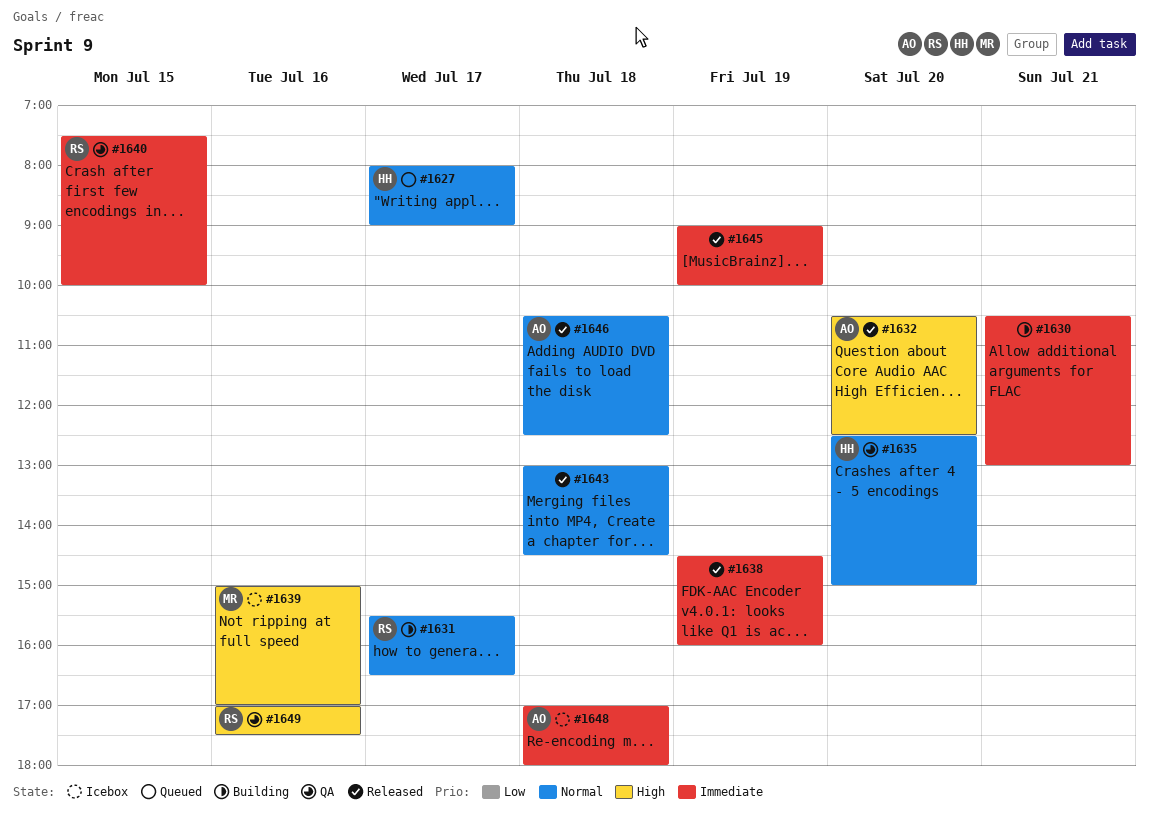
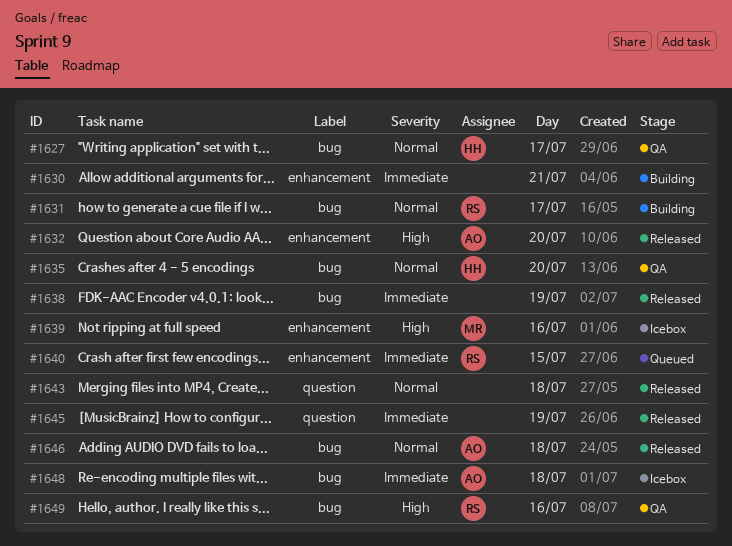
#1627, status: Queued -> QA
#1640, status: QA -> Queued

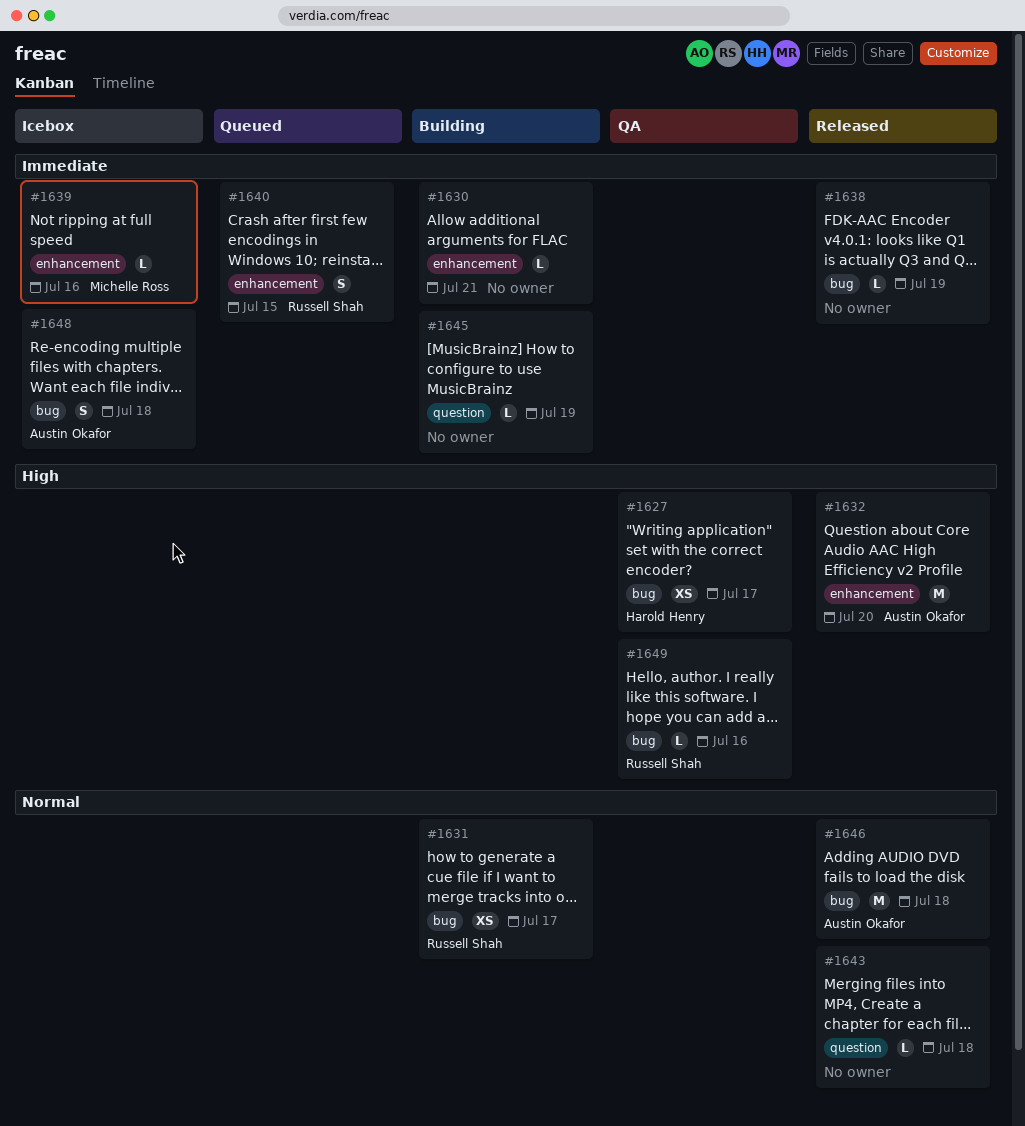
#1627, priority: Normal -> High
#1635: present -> none
#1639, priority: High -> Immediate
#1645, status: Released -> Building

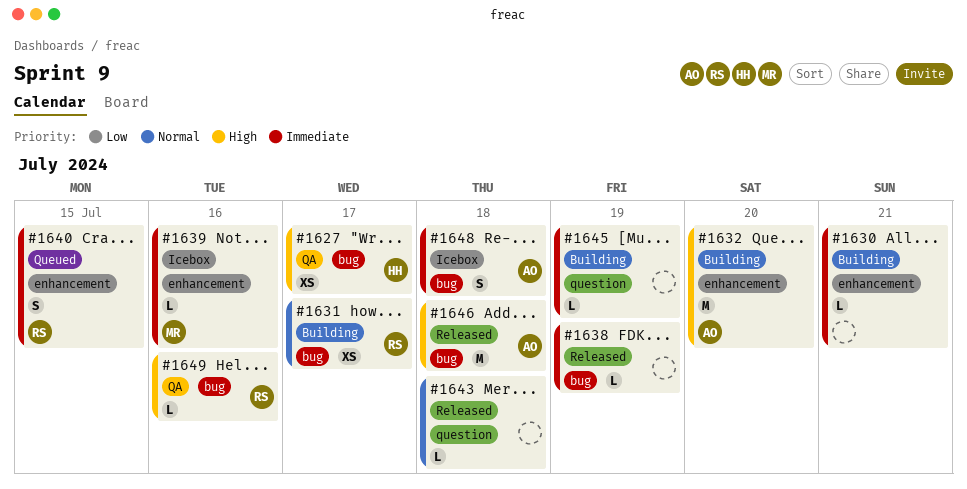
#1632, status: Released -> Building
#1646, priority: Normal -> High

